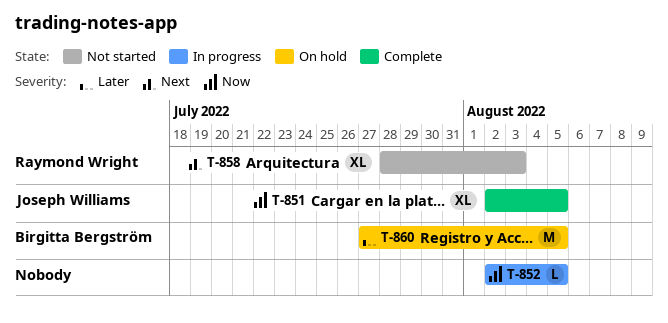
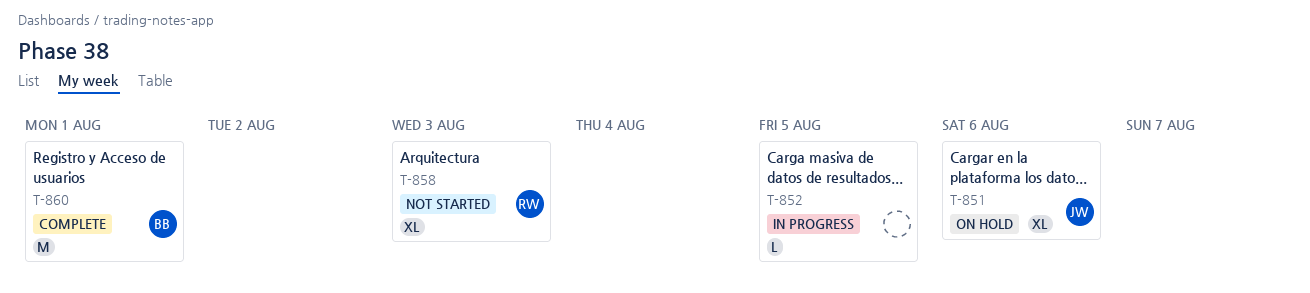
T-851, status: Complete -> On hold
T-851, due: Aug 5 -> Aug 6
T-860, status: On hold -> Complete
T-860, due: Aug 5 -> Aug 1

